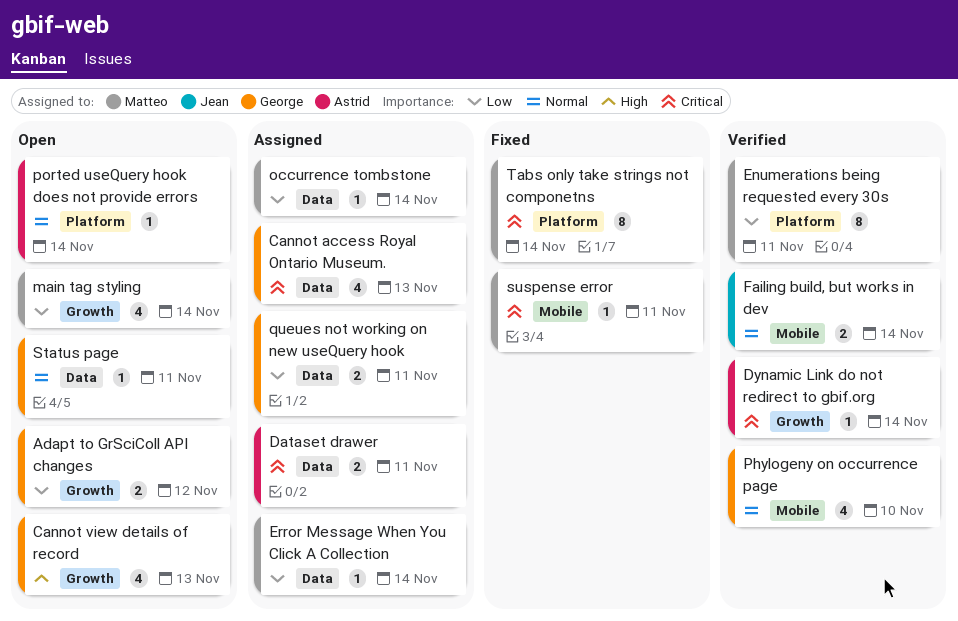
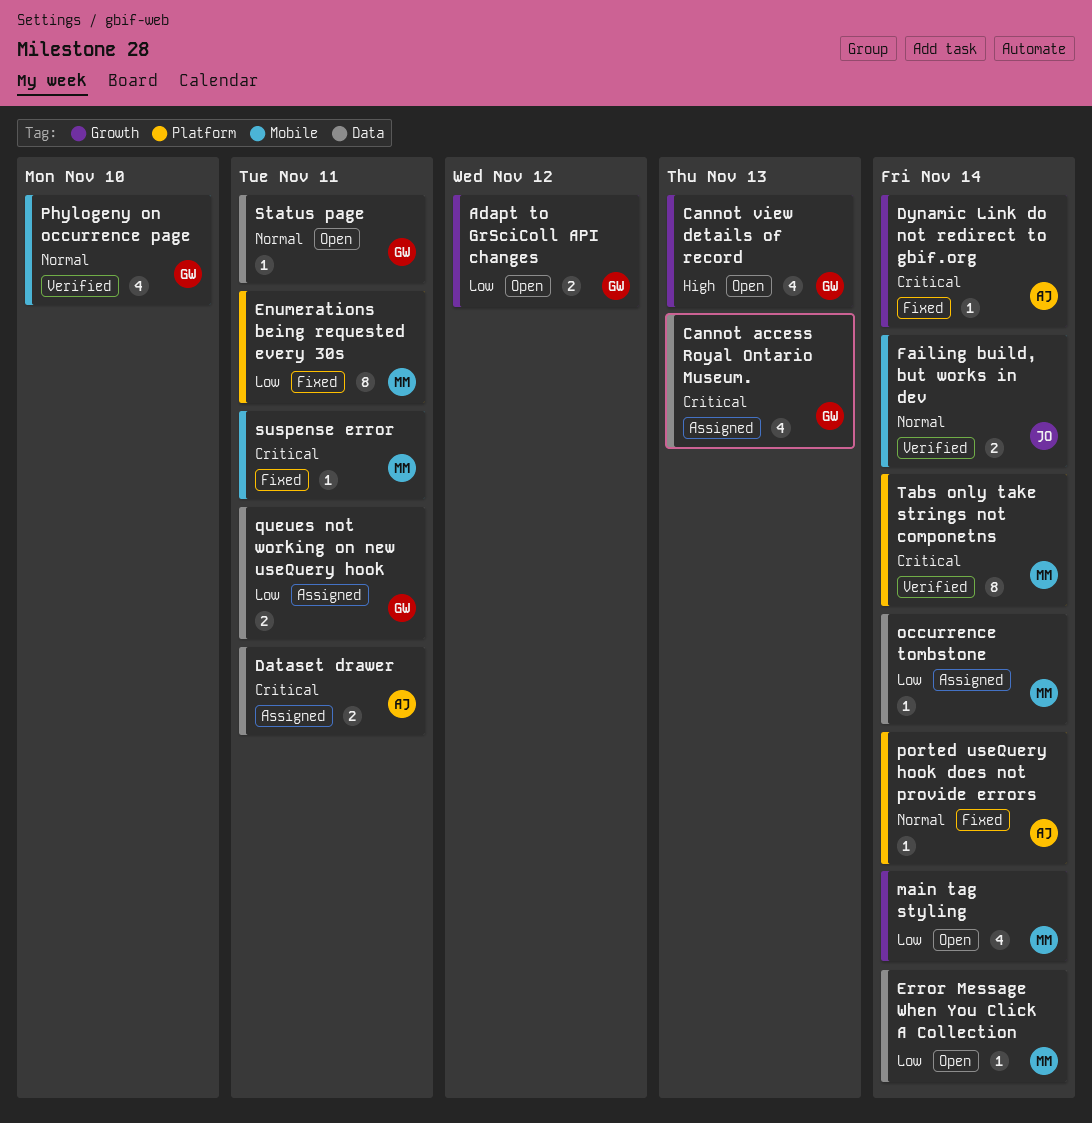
Dynamic Link do not redirect to gbif.org, status: Verified -> Fixed
Enumerations being requested every 30s, status: Verified -> Fixed
Error Message When You Click A Collection, status: Assigned -> Open
ported useQuery hook does not provide errors, status: Open -> Fixed
Tabs only take strings not componetns, status: Fixed -> Verified

